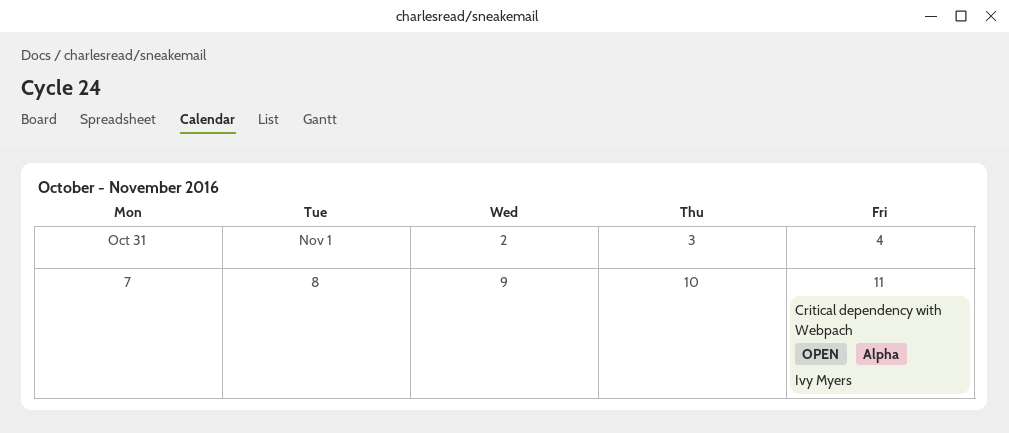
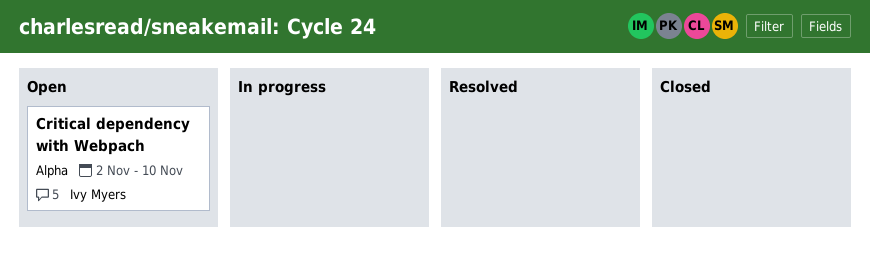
Critical dependency with Webpach, due: Nov 11 -> Nov 10

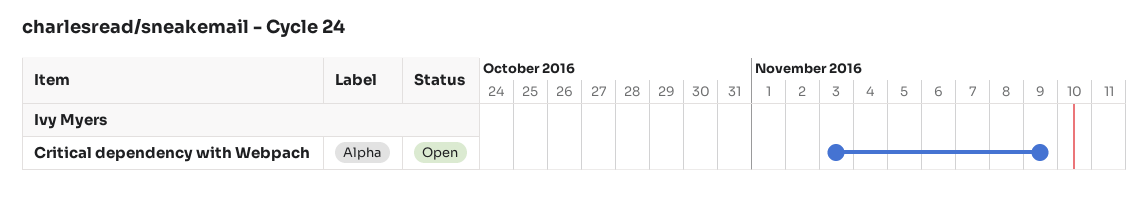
Critical dependency with Webpach, start: Nov 2 -> Nov 3
Critical dependency with Webpach, due: Nov 10 -> Nov 9

